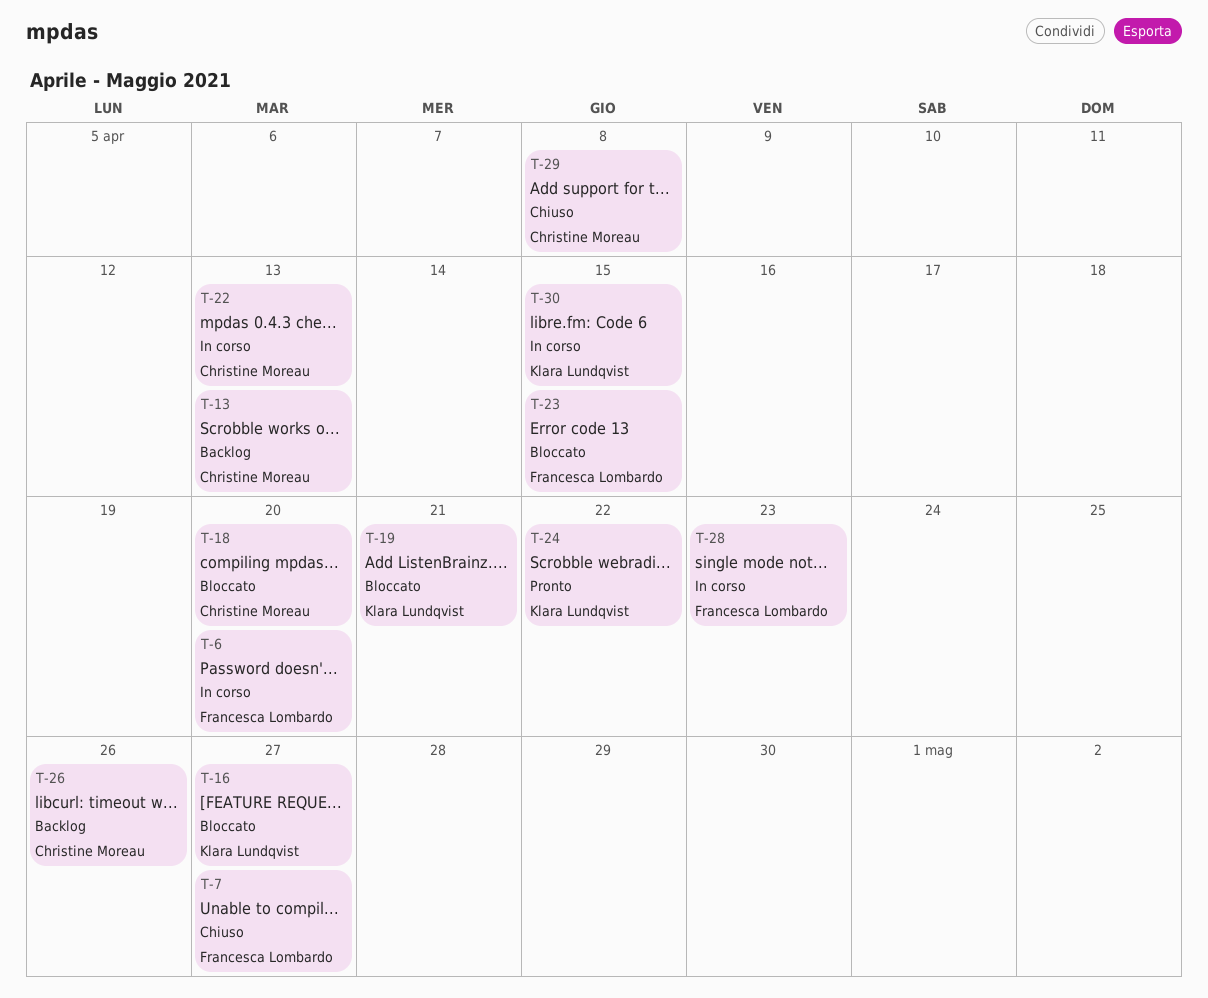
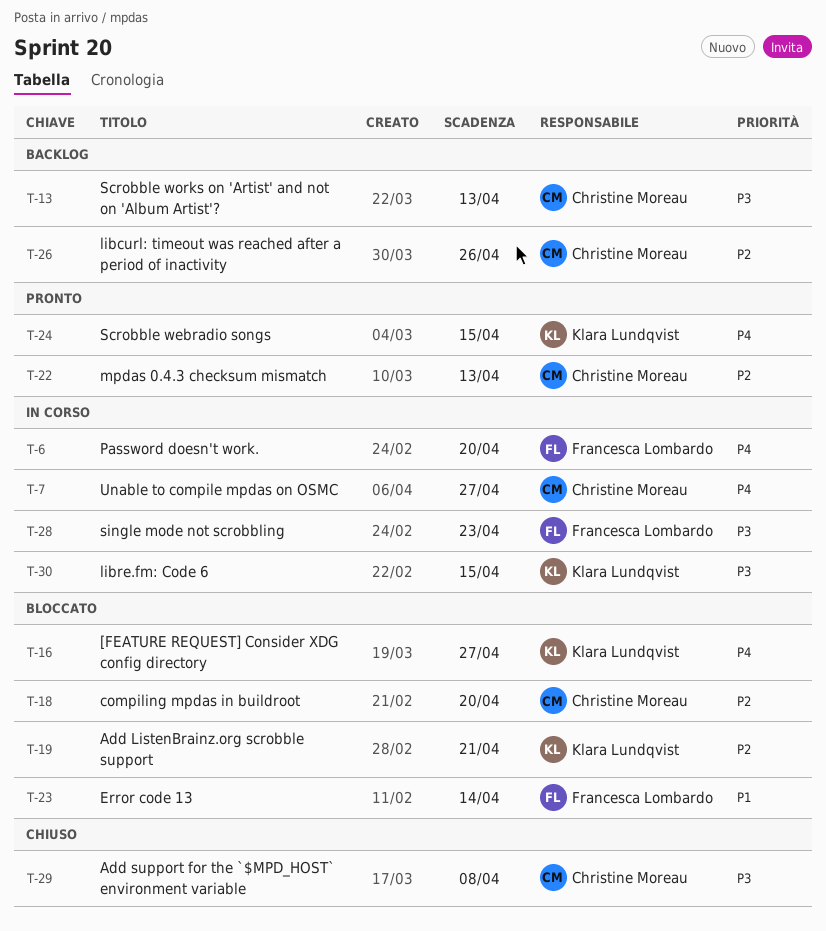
T-7, status: Chiuso -> In corso
T-7, owner: Francesca Lombardo -> Christine Moreau
T-22, status: In corso -> Pronto
T-23, due: Apr 15 -> Apr 14
T-24, due: Apr 22 -> Apr 15

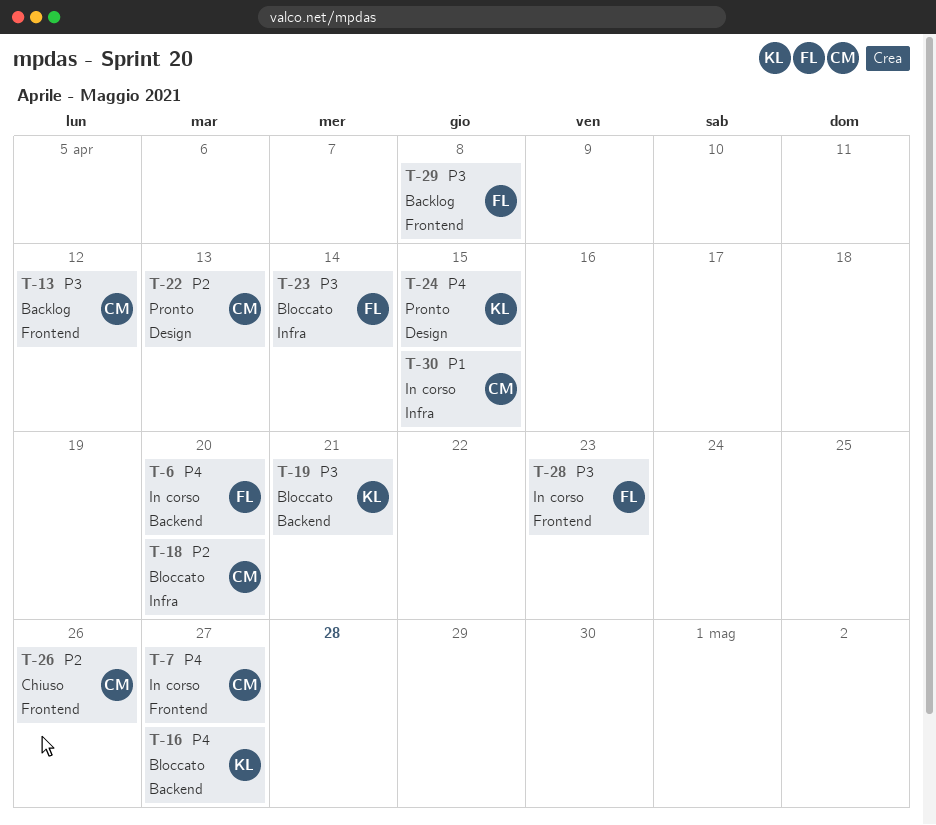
T-13, due: Apr 13 -> Apr 12
T-19, priority: P2 -> P3
T-23, priority: P1 -> P3
T-26, status: Backlog -> Chiuso
T-29, status: Chiuso -> Backlog
T-29, owner: Christine Moreau -> Francesca Lombardo
T-30, owner: Klara Lundqvist -> Christine Moreau
T-30, priority: P3 -> P1

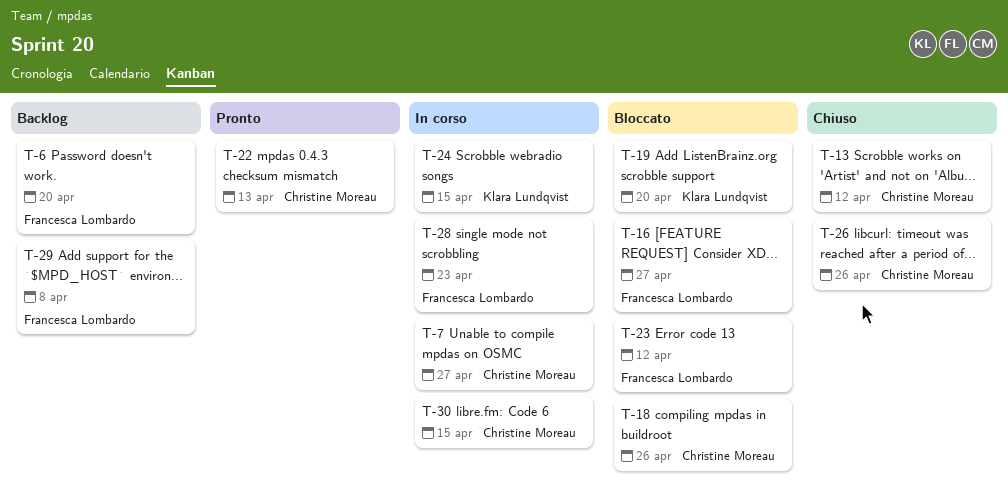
T-6, status: In corso -> Backlog
T-13, status: Backlog -> Chiuso
T-16, owner: Klara Lundqvist -> Francesca Lombardo
T-18, due: Apr 20 -> Apr 26
T-19, due: Apr 21 -> Apr 20
T-23, due: Apr 14 -> Apr 12
T-24, status: Pronto -> In corso

